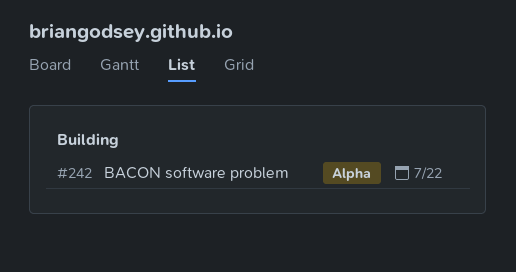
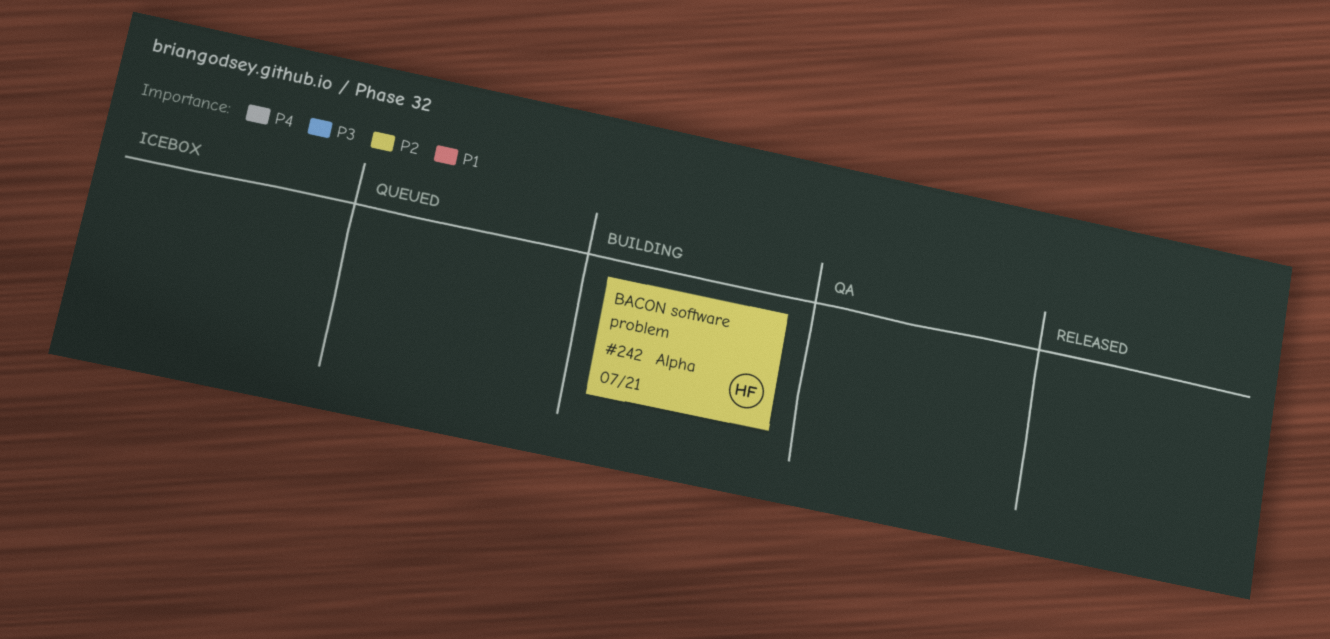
#242, due: Jul 22 -> Jul 21

